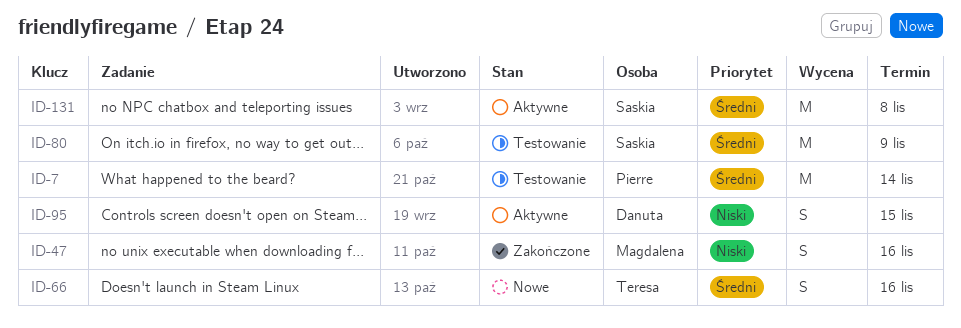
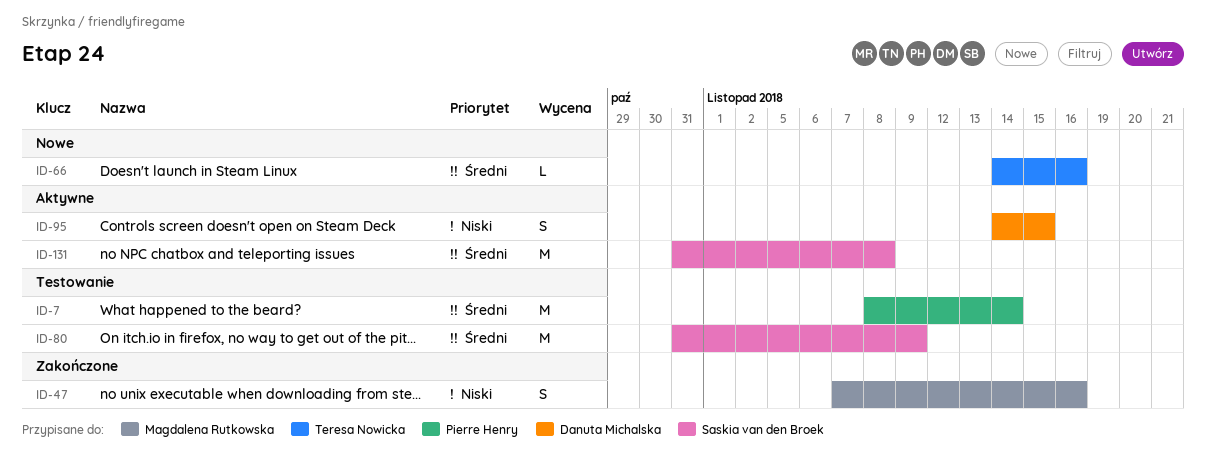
ID-66, estimate: S -> L

